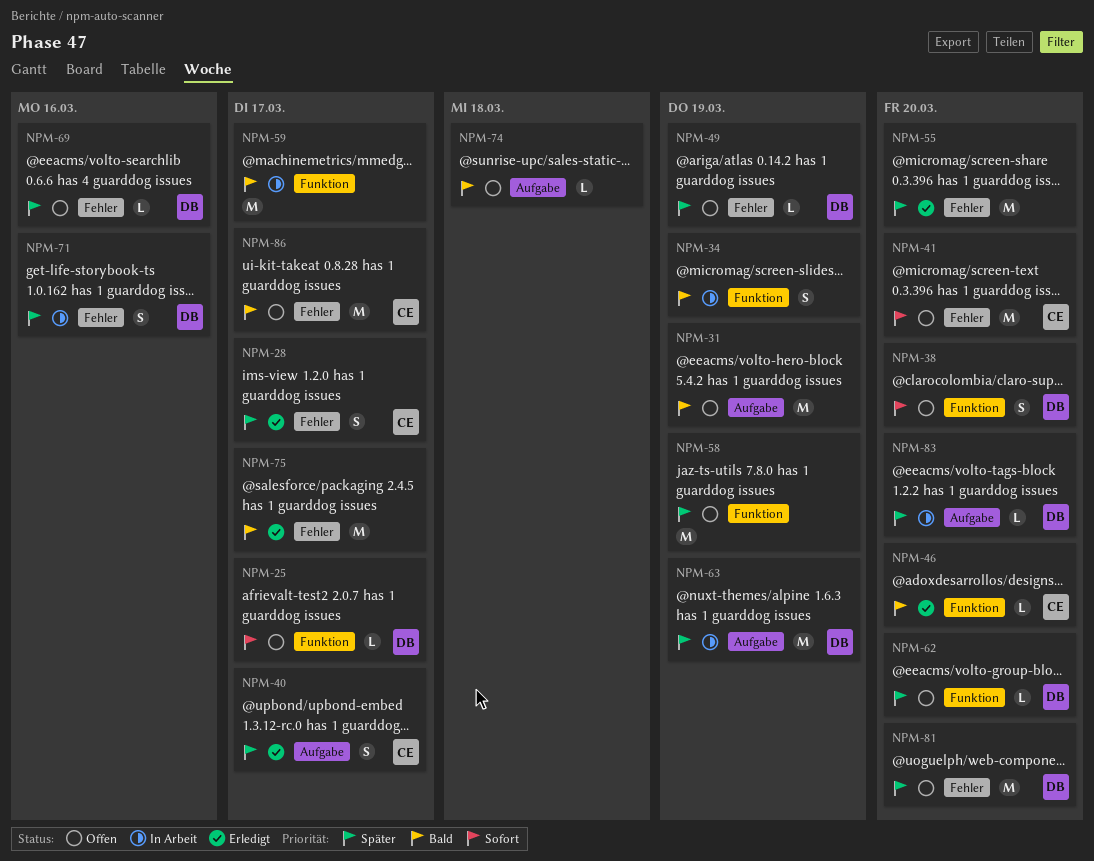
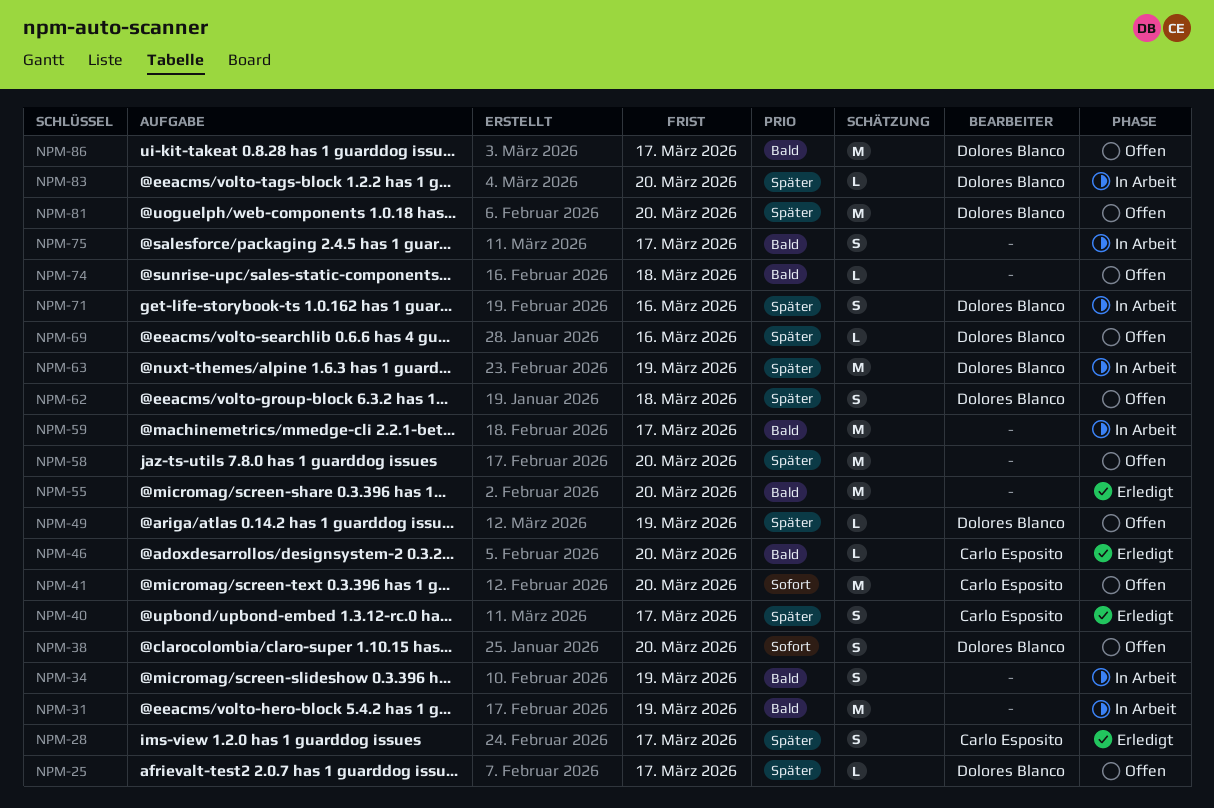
NPM-25, priority: Sofort -> Später
NPM-31, status: Offen -> In Arbeit
NPM-55, priority: Später -> Bald
NPM-58, due: Mar 19 -> Mar 20
NPM-62, estimate: L -> S
NPM-62, due: Mar 20 -> Mar 18
NPM-75, status: Erledigt -> In Arbeit
NPM-75, estimate: M -> S
NPM-86, owner: Carlo Esposito -> Dolores Blanco

